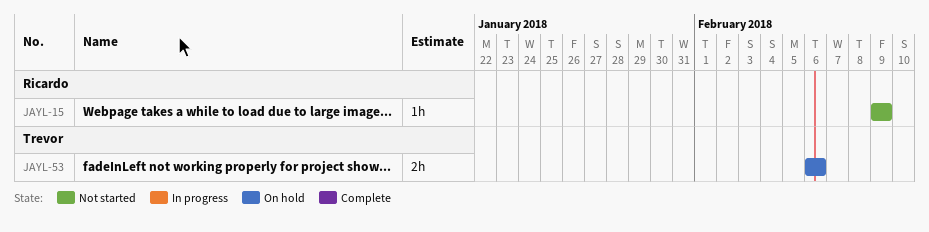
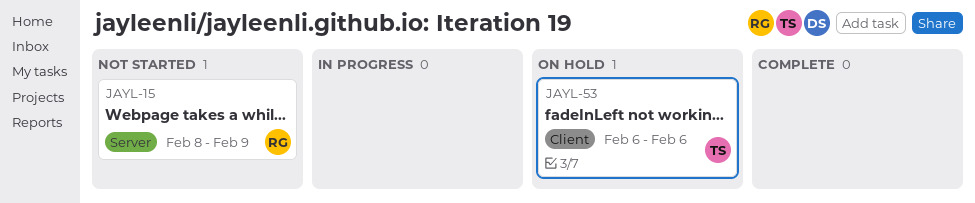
JAYL-15, start: Feb 9 -> Feb 8

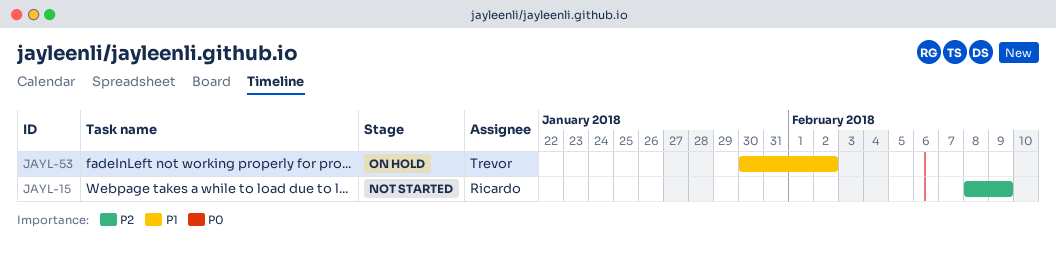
JAYL-53, start: Feb 6 -> Jan 30
JAYL-53, due: Feb 6 -> Feb 2

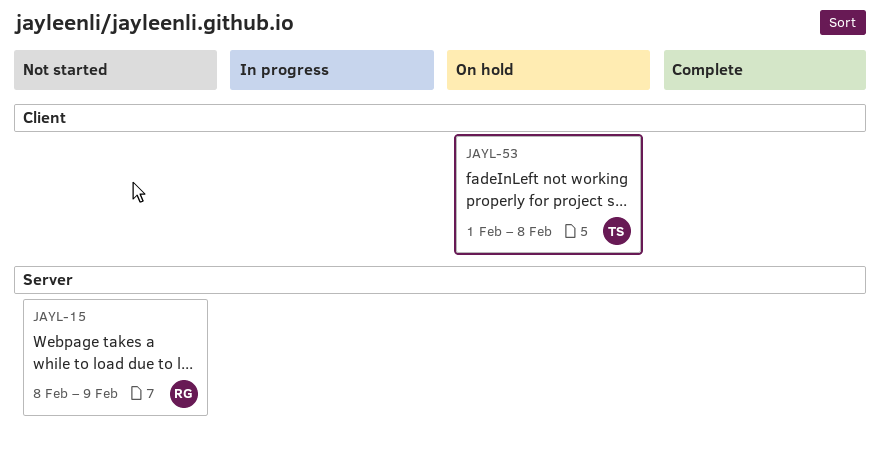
JAYL-53, start: Jan 30 -> Feb 1
JAYL-53, due: Feb 2 -> Feb 8

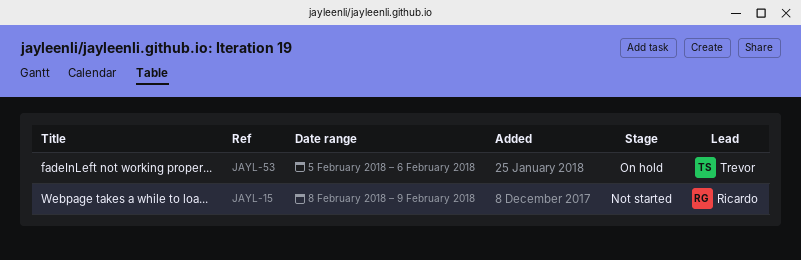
JAYL-53, start: Feb 1 -> Feb 5
JAYL-53, due: Feb 8 -> Feb 6

